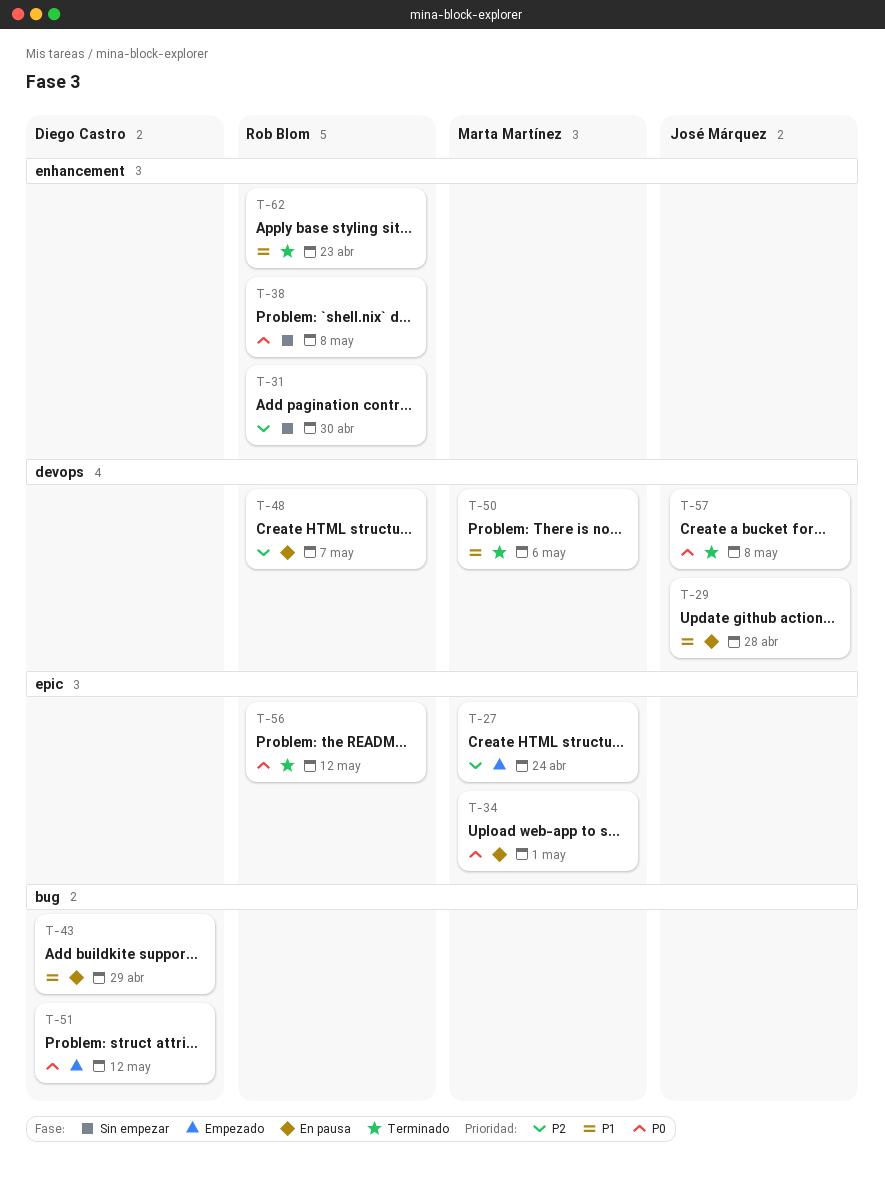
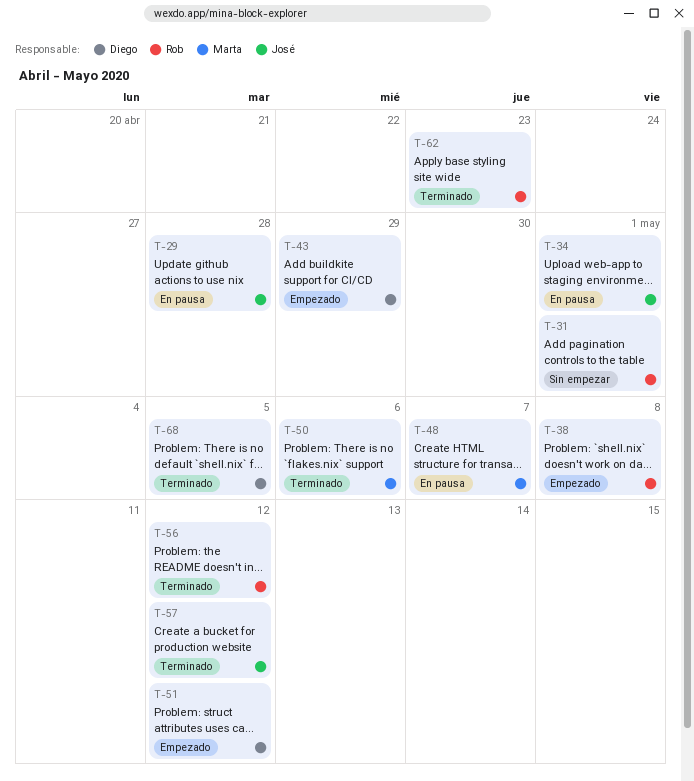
T-27: present -> none
T-31, due: Apr 30 -> May 1
T-34, owner: Marta Martínez -> José Márquez
T-38, status: Sin empezar -> Empezado
T-43, status: En pausa -> Empezado
T-48, owner: Rob Blom -> Marta Martínez
T-57, due: May 8 -> May 12
T-68: none -> present

